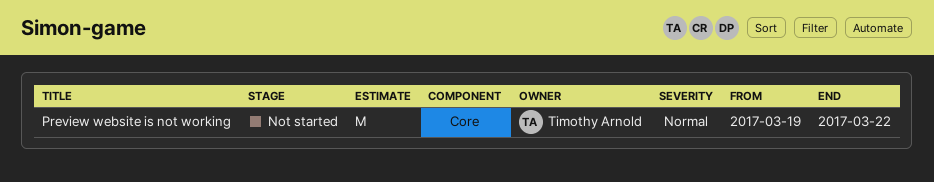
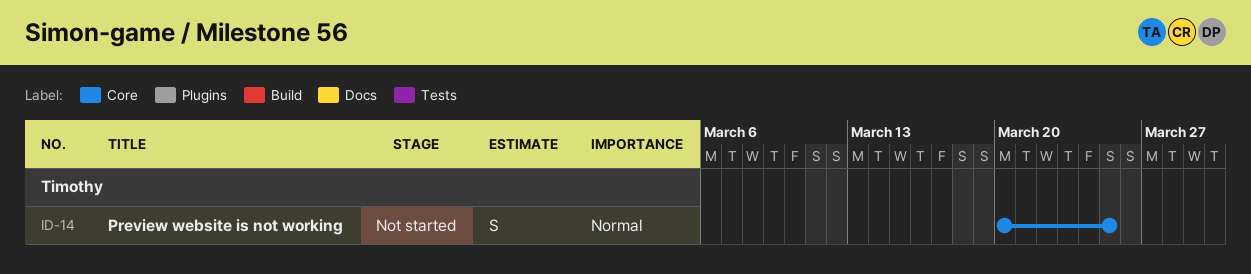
Preview website is not working, estimate: M -> S
Preview website is not working, start: Mar 19 -> Mar 20
Preview website is not working, due: Mar 22 -> Mar 25

